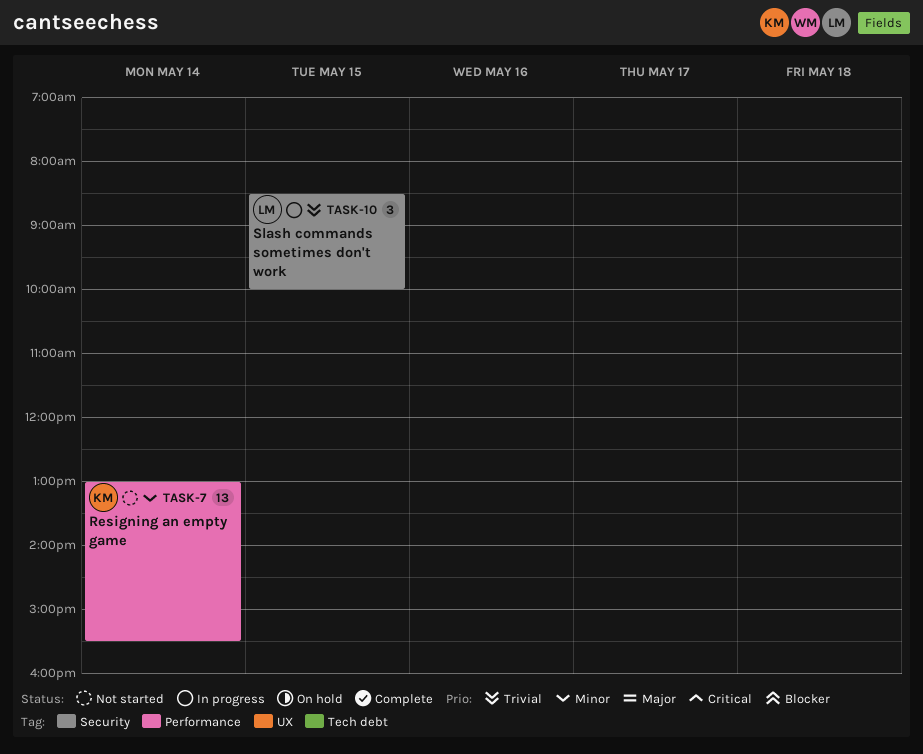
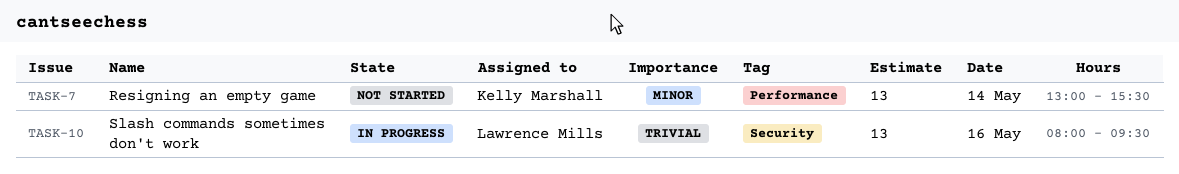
TASK-10, estimate: 3 -> 13
TASK-10, day: May 15 -> May 16
TASK-10, begins: 08:30 -> 08:00
TASK-10, ends: 10:00 -> 09:30

